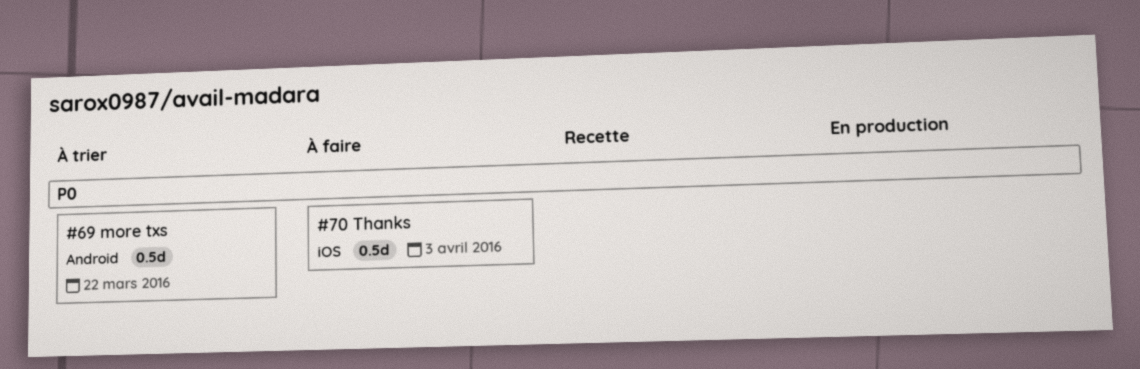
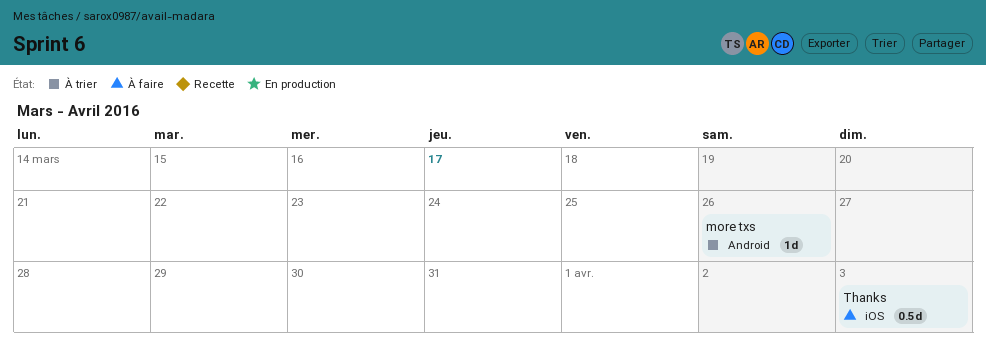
more txs, estimate: 0.5d -> 1d
more txs, due: Mar 22 -> Mar 26

